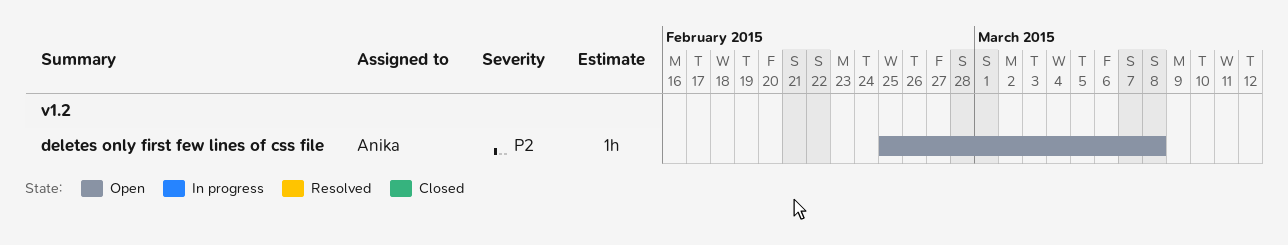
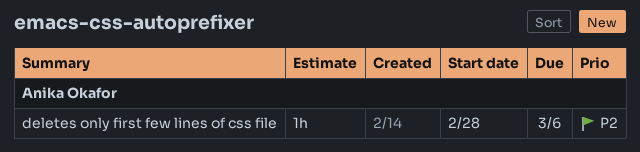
deletes only first few lines of css file, start: Feb 25 -> Feb 28
deletes only first few lines of css file, due: Mar 8 -> Mar 6

